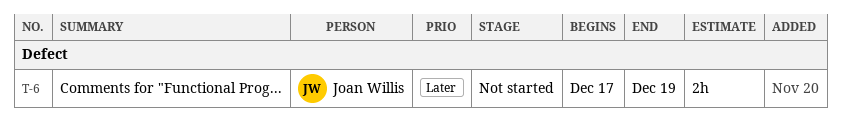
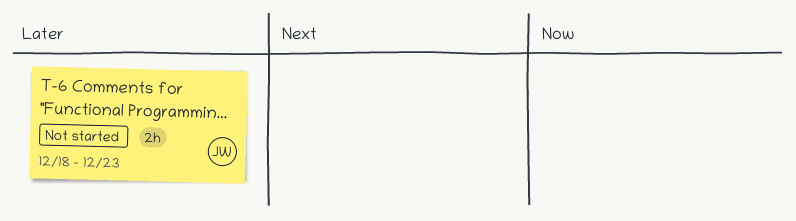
T-6, start: Dec 17 -> Dec 18
T-6, due: Dec 19 -> Dec 23

